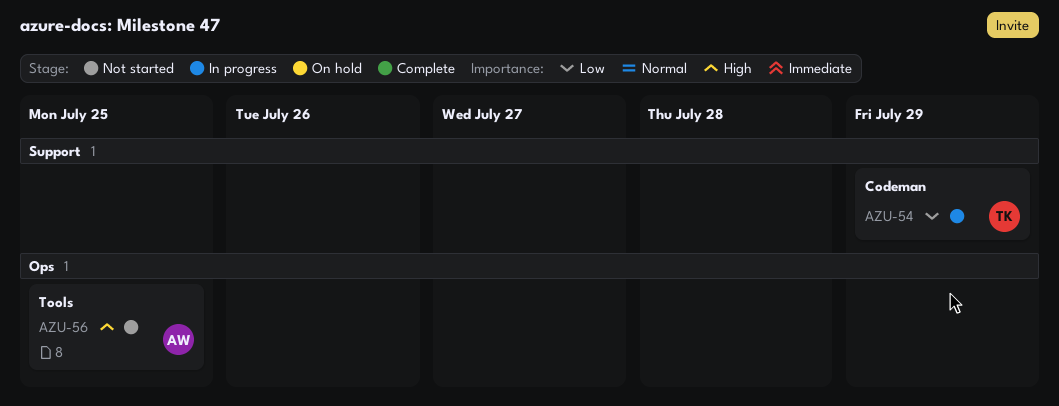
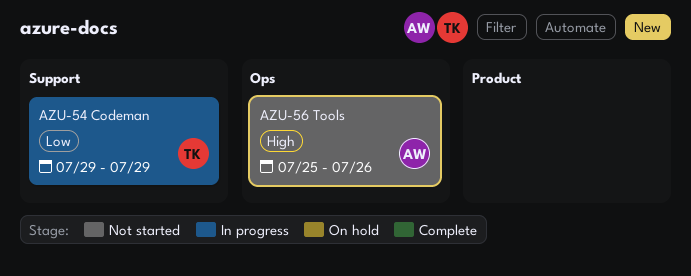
AZU-56, due: Jul 25 -> Jul 26

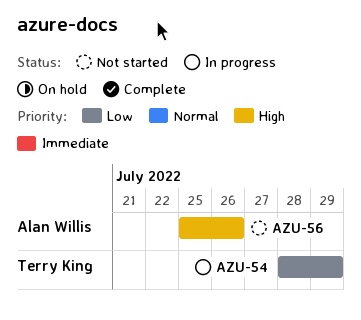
AZU-54, start: Jul 29 -> Jul 28

